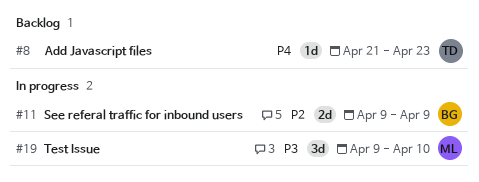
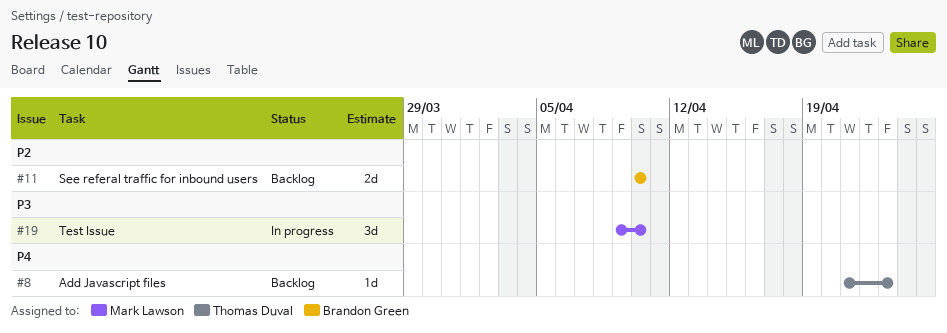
#11, status: In progress -> Backlog
#11, start: Apr 9 -> Apr 10
#11, due: Apr 9 -> Apr 10

